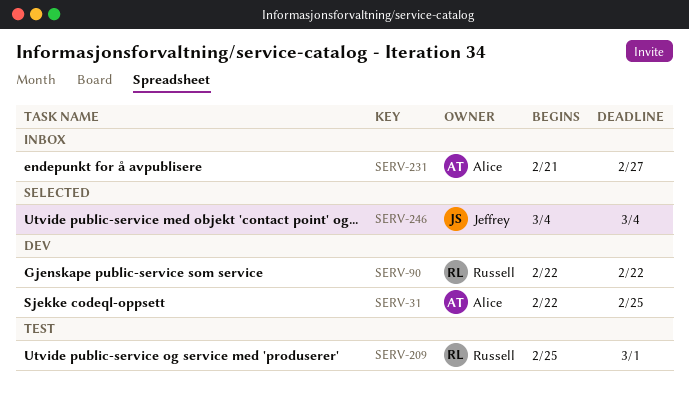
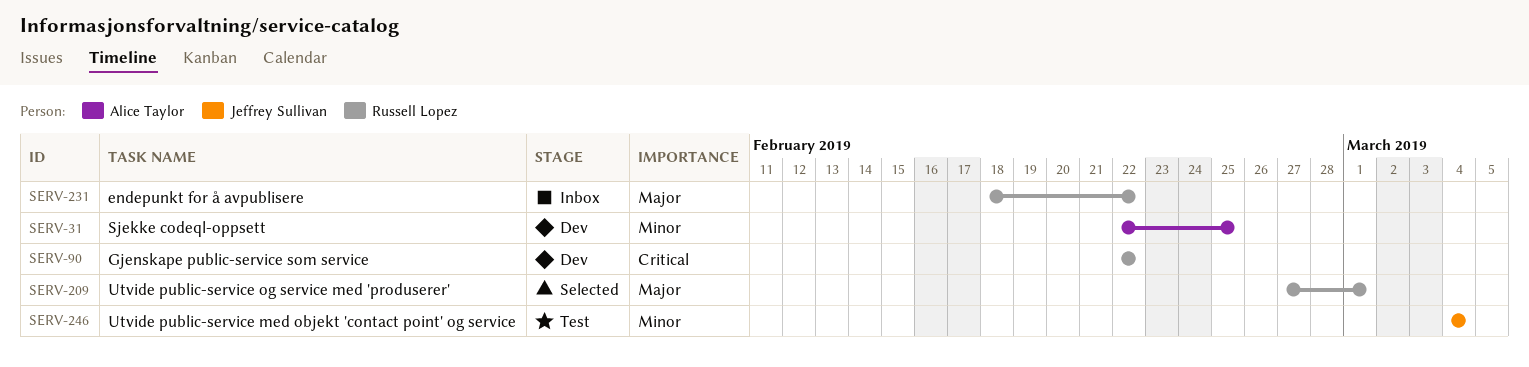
SERV-209, status: Test -> Selected
SERV-209, start: Feb 25 -> Feb 27
SERV-231, owner: Alice Taylor -> Russell Lopez
SERV-231, start: Feb 21 -> Feb 18
SERV-231, due: Feb 27 -> Feb 22
SERV-246, status: Selected -> Test

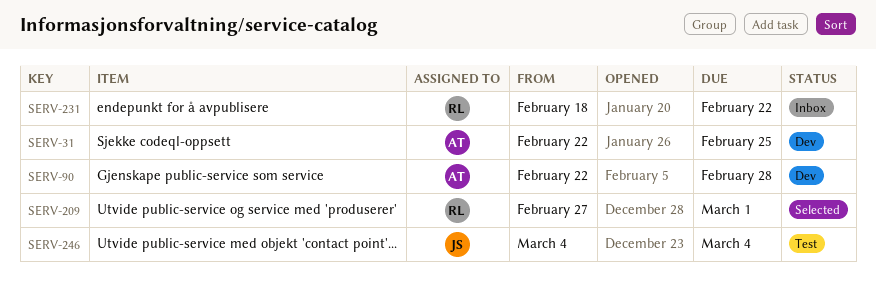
SERV-90, owner: Russell Lopez -> Alice Taylor
SERV-90, due: Feb 22 -> Feb 28

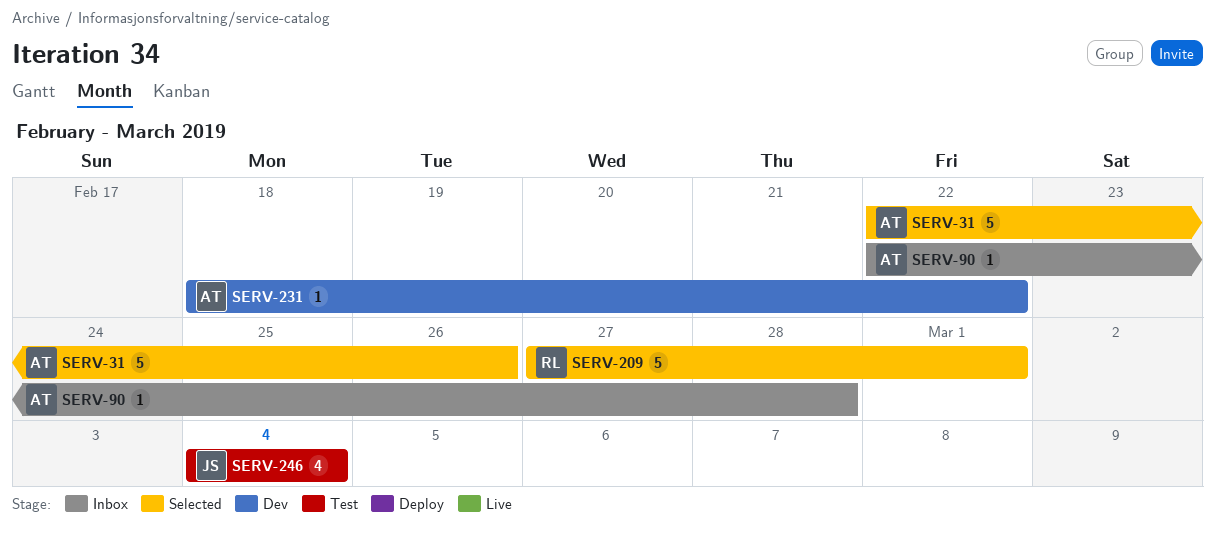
SERV-31, status: Dev -> Selected
SERV-31, due: Feb 25 -> Feb 26
SERV-90, status: Dev -> Inbox
SERV-231, status: Inbox -> Dev
SERV-231, owner: RL -> AT

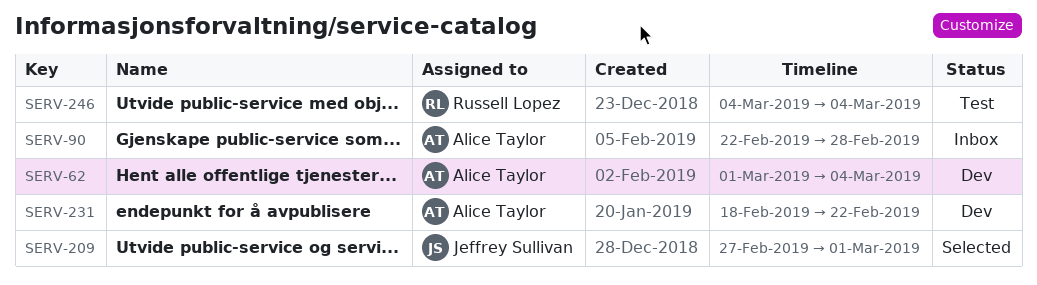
SERV-31: present -> none
SERV-62: none -> present
SERV-209, owner: Russell Lopez -> Jeffrey Sullivan
SERV-246, owner: Jeffrey Sullivan -> Russell Lopez

